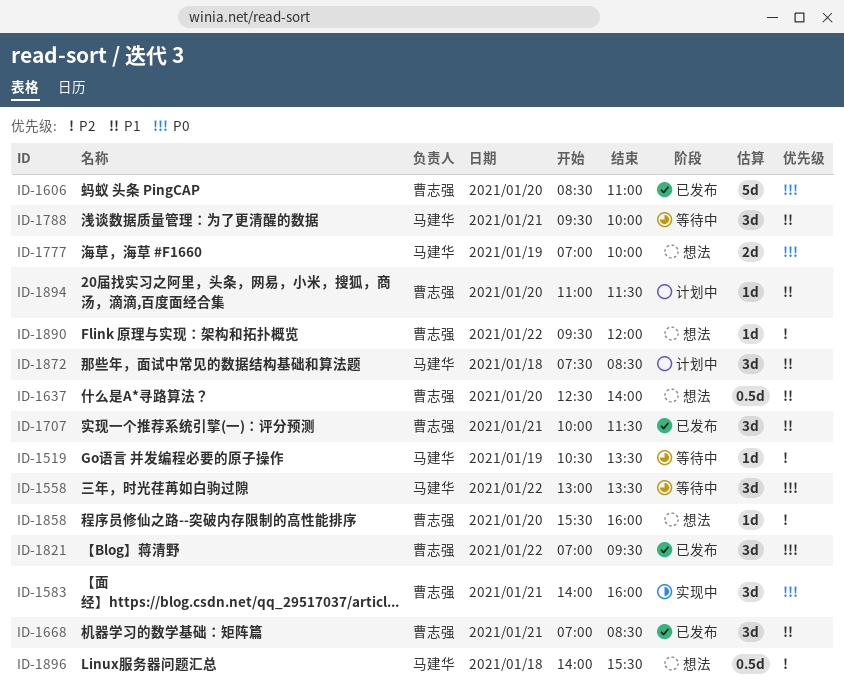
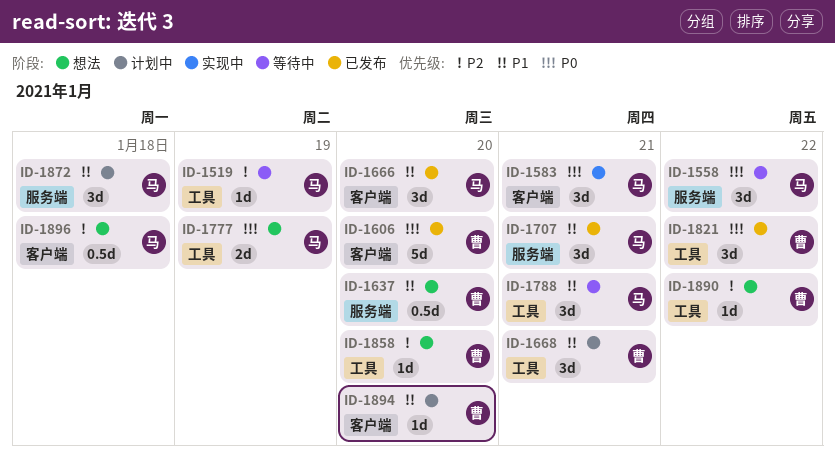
ID-1583, owner: 曹志强 -> 马建华
ID-1666: none -> present
ID-1668, status: 已发布 -> 计划中
ID-1707, owner: 曹志强 -> 马建华

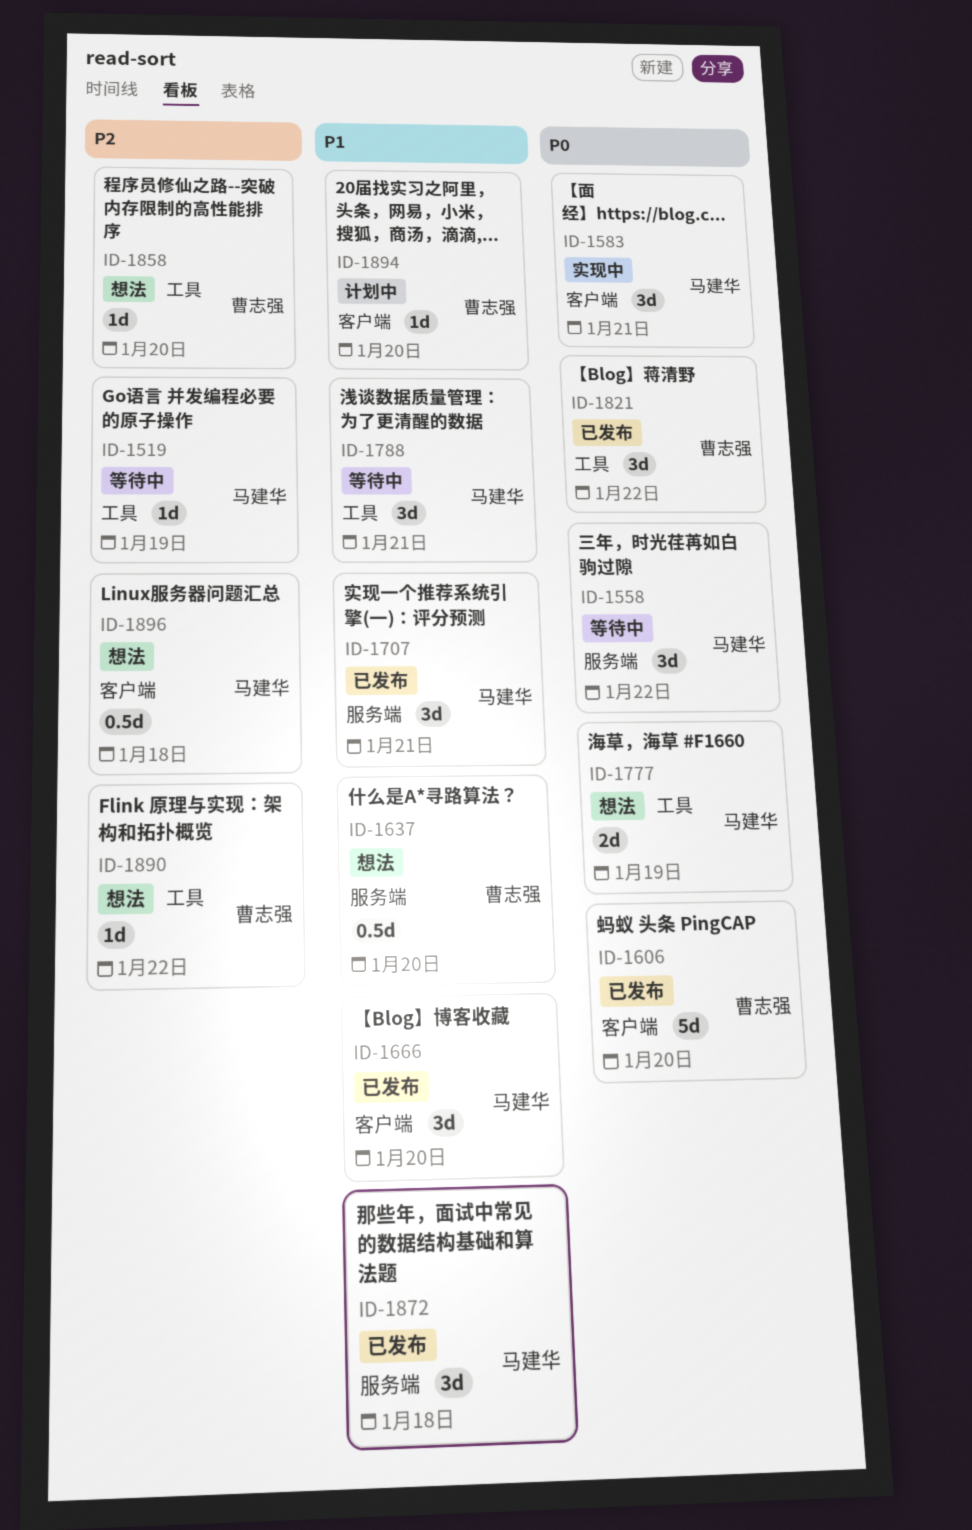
ID-1668: present -> none
ID-1872, status: 计划中 -> 已发布

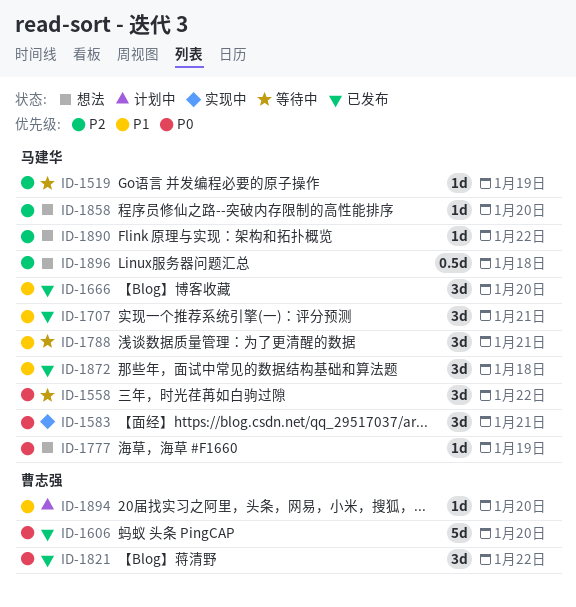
ID-1637: present -> none
ID-1777, estimate: 2d -> 1d
ID-1858, owner: 曹志强 -> 马建华
ID-1890, owner: 曹志强 -> 马建华

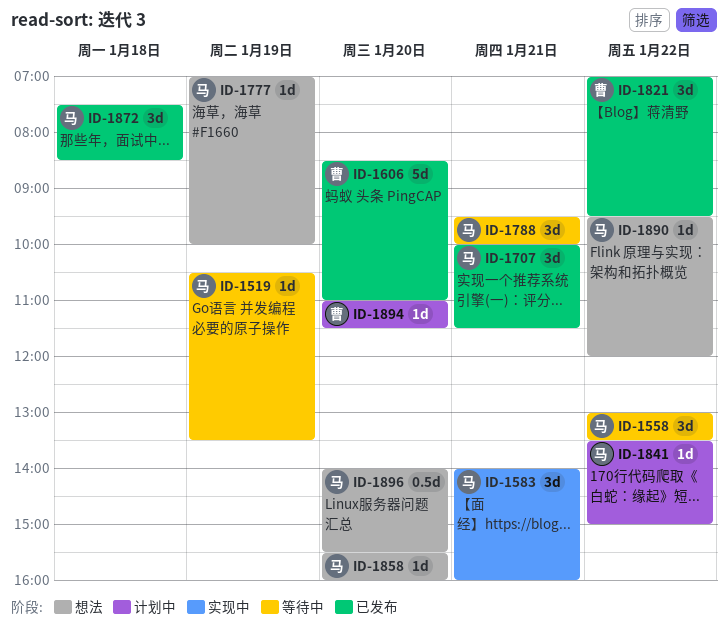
ID-1666: present -> none
ID-1841: none -> present
ID-1896, day: Jan 18 -> Jan 20

